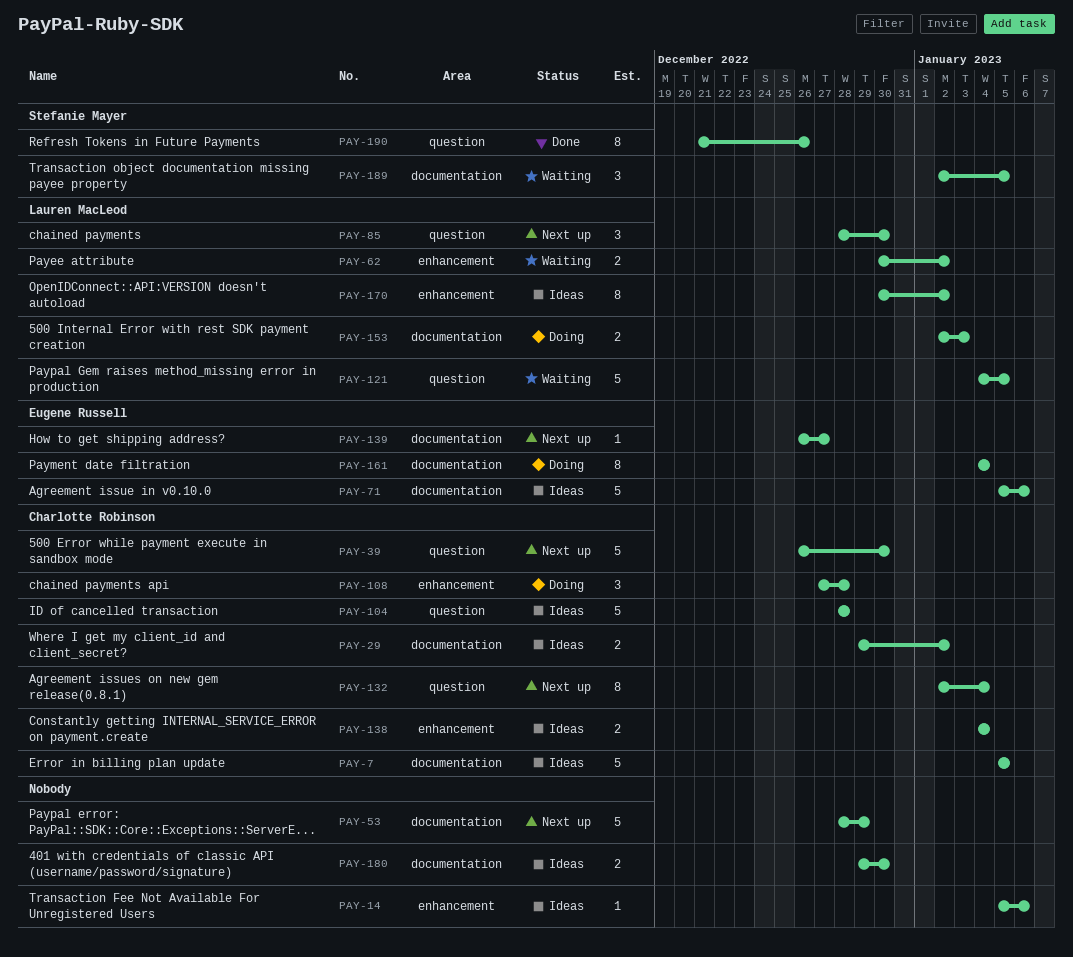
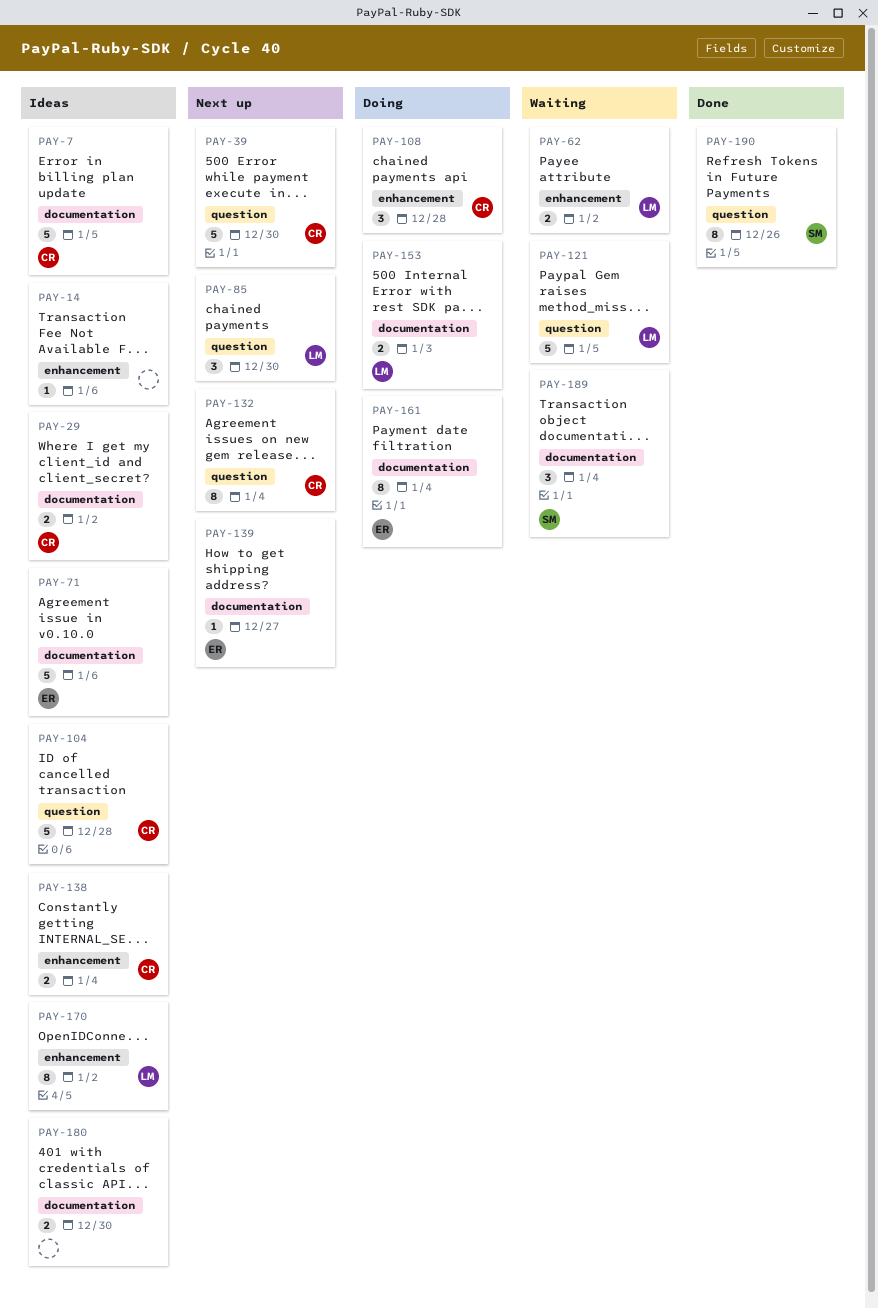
PAY-53: present -> none
PAY-189, due: Jan 5 -> Jan 4

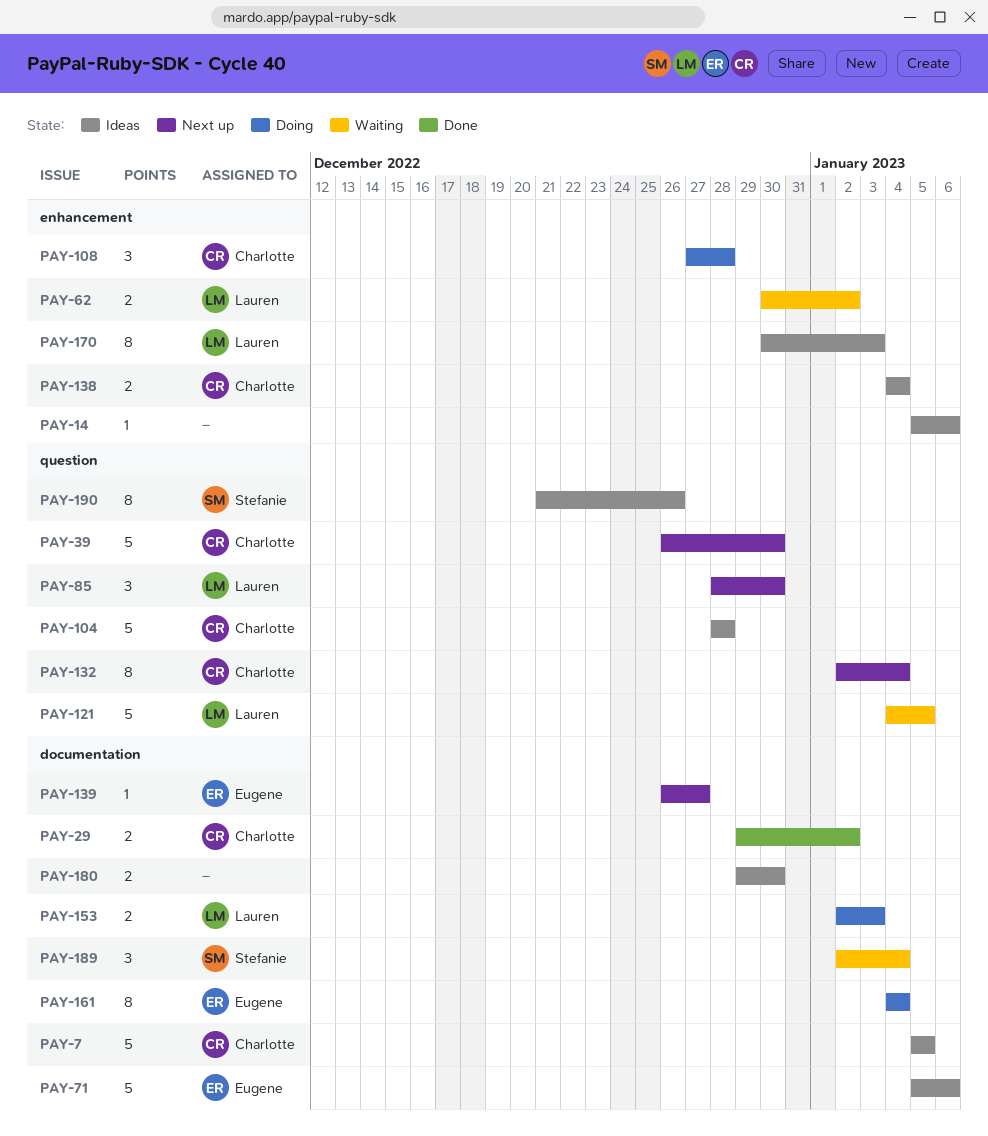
PAY-29, status: Ideas -> Done
PAY-170, due: Jan 2 -> Jan 3
PAY-190, status: Done -> Ideas

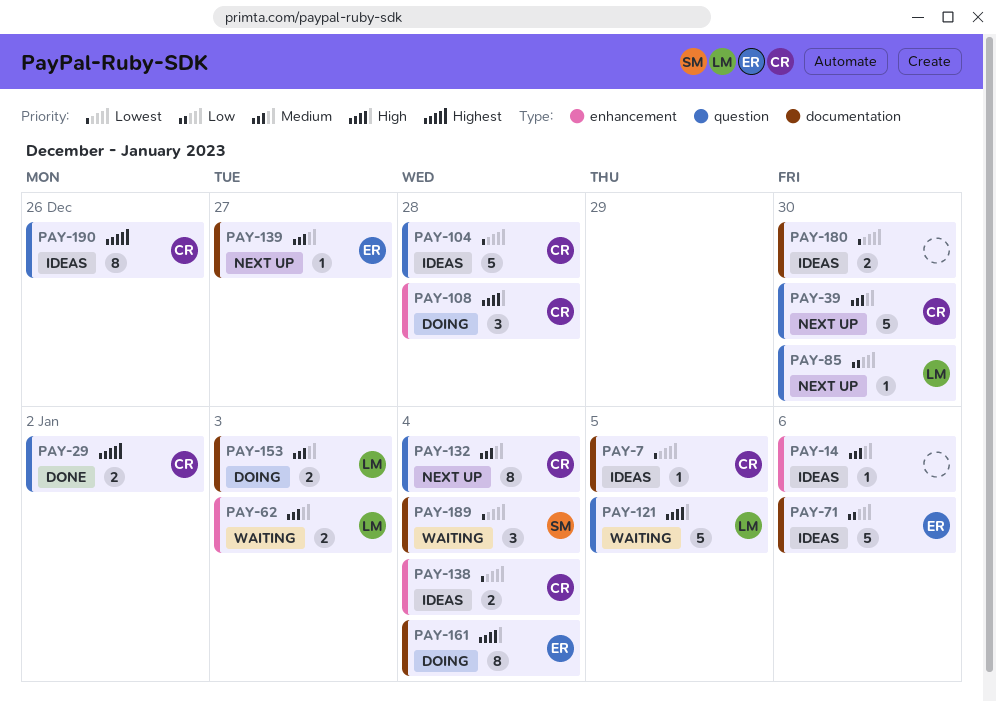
PAY-7, estimate: 5 -> 1
PAY-29, label: documentation -> question
PAY-62, due: Jan 2 -> Jan 3
PAY-85, estimate: 3 -> 1
PAY-170: present -> none
PAY-190, owner: Stefanie -> Charlotte

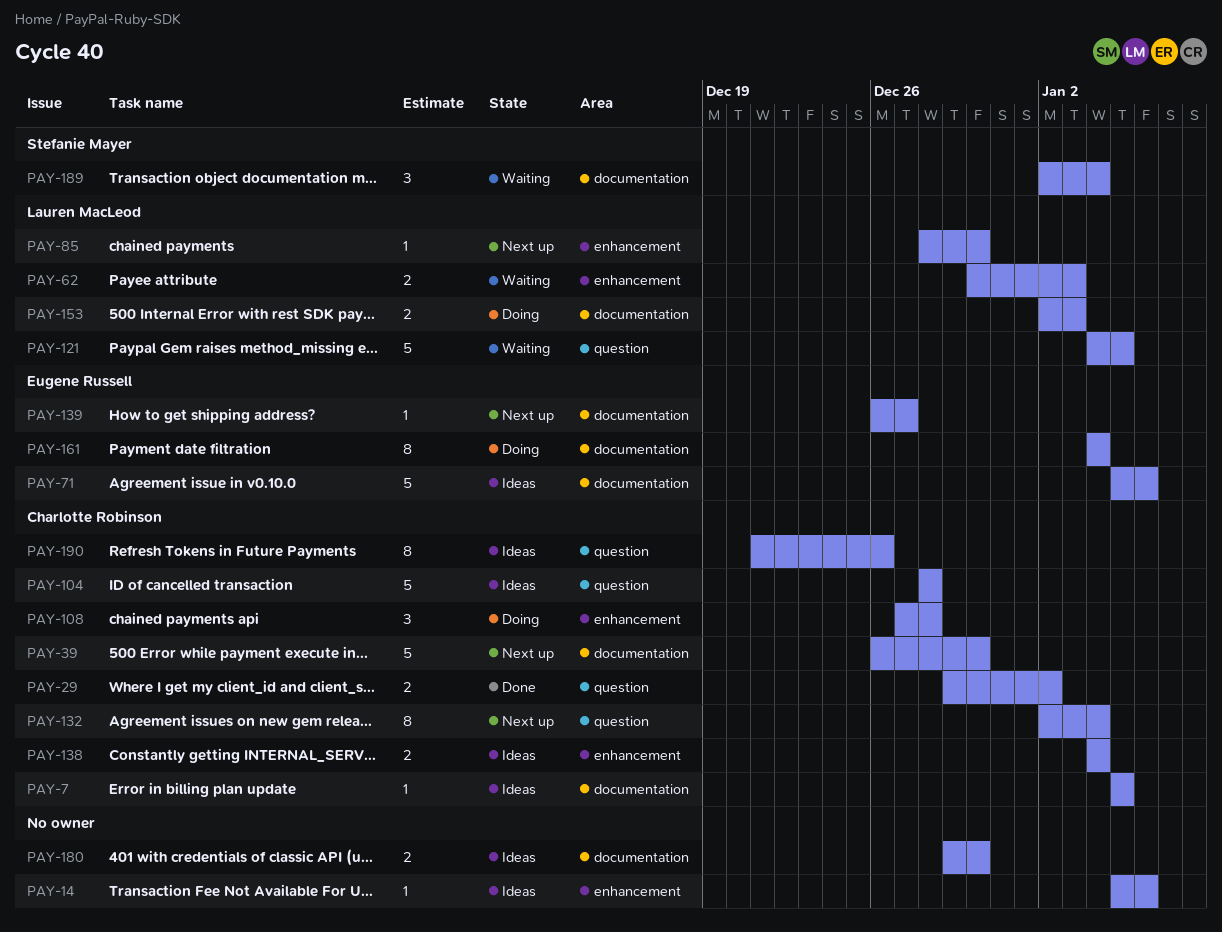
PAY-39, label: question -> documentation
PAY-85, label: question -> enhancement

